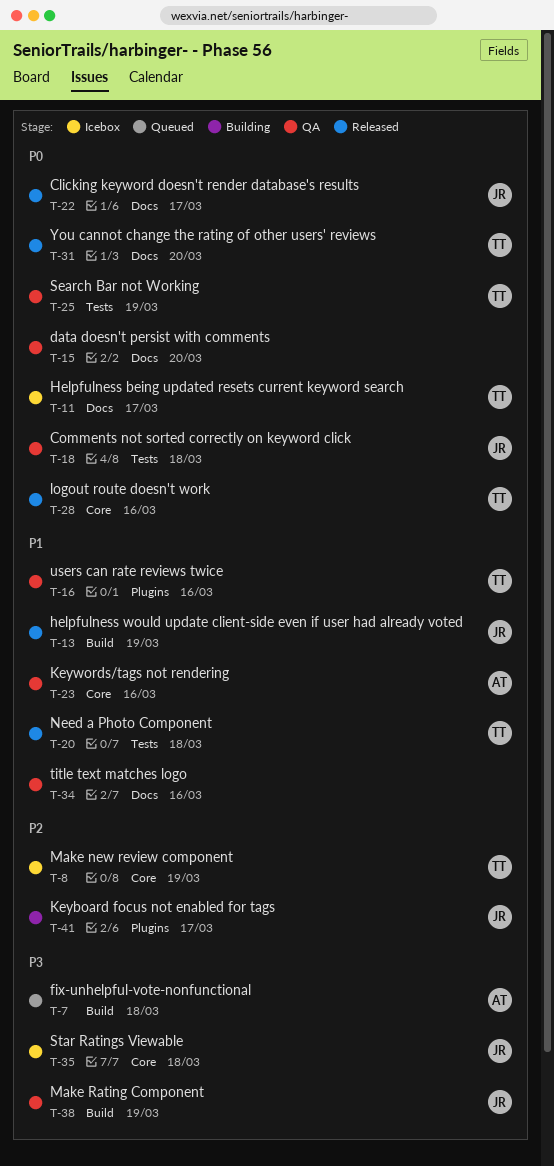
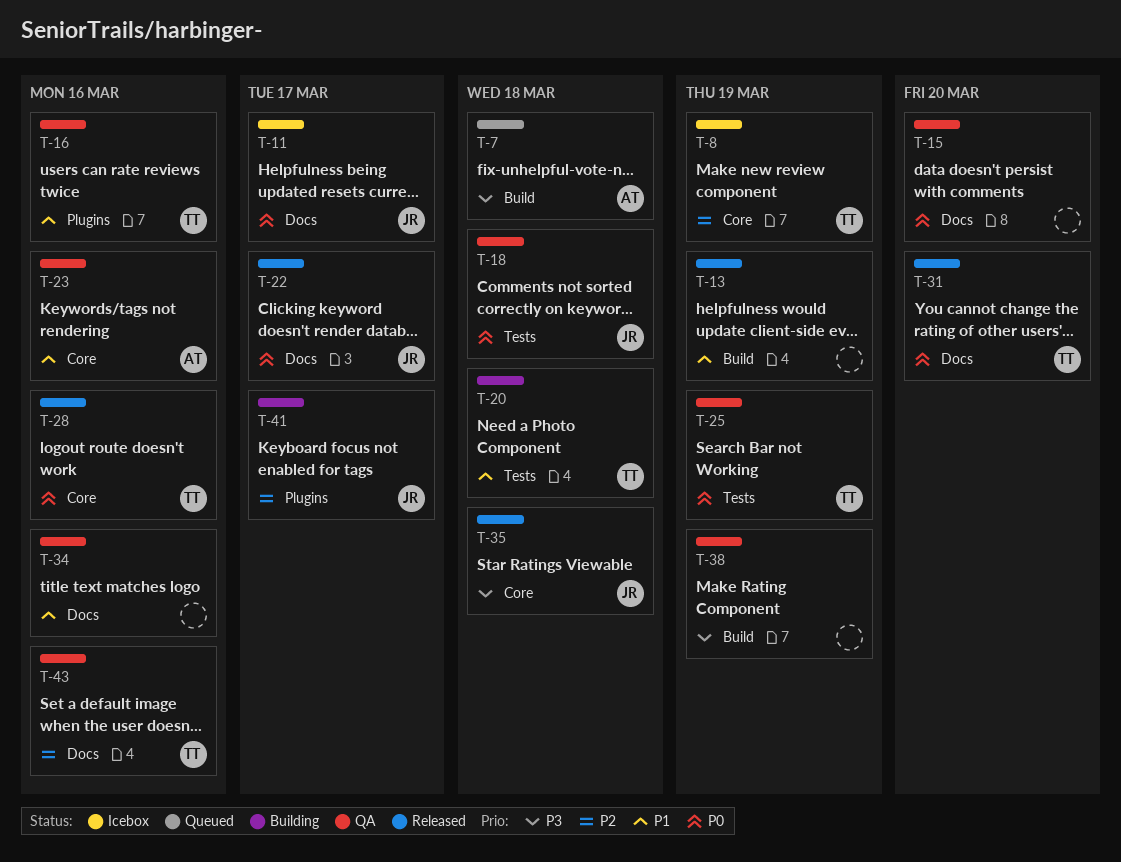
T-11, owner: TT -> JR
T-13, owner: JR -> none
T-20, status: Released -> Building
T-35, status: Icebox -> Released
T-38, owner: JR -> none
T-43: none -> present

